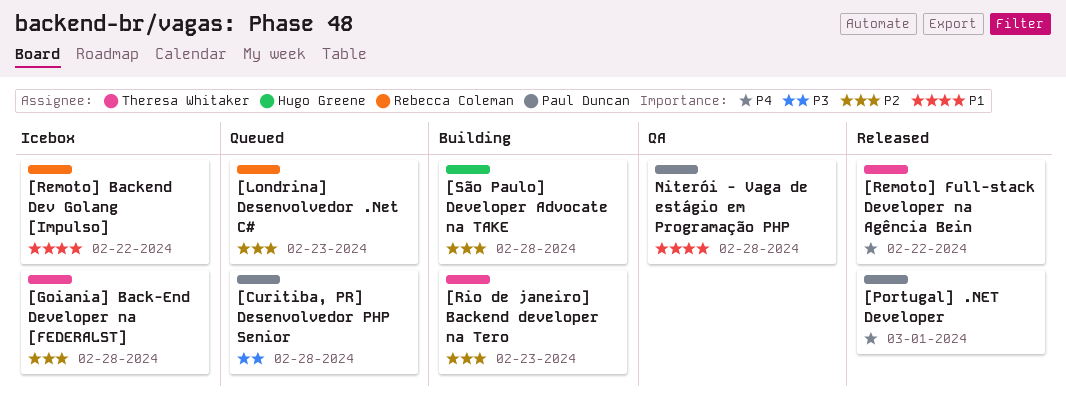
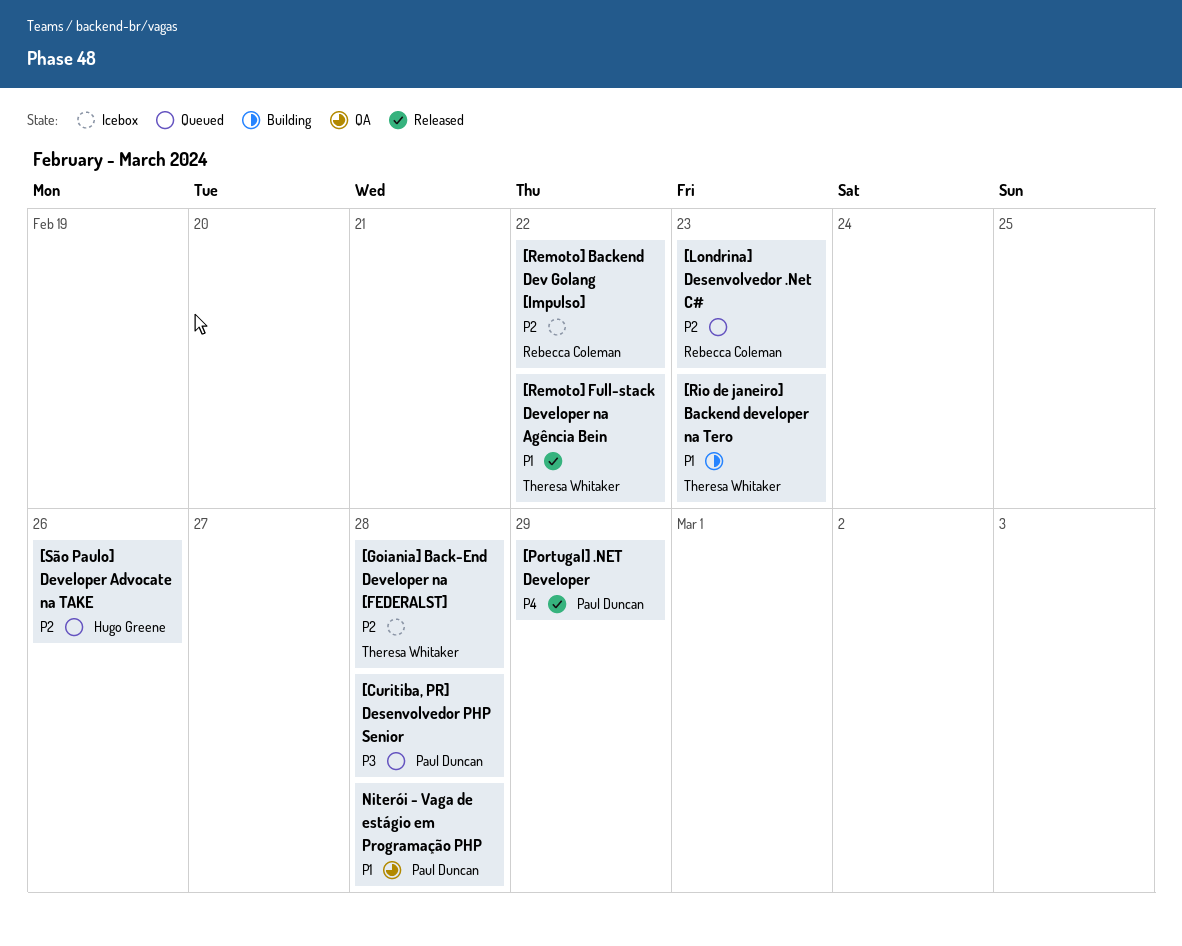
[Portugal] .NET Developer, due: Mar 1 -> Feb 29
[Remoto] Backend Dev Golang [Impulso], priority: P1 -> P2
[Remoto] Full-stack Developer na Agência Bein, priority: P4 -> P1
[Rio de janeiro] Backend developer na Tero, priority: P2 -> P1
[São Paulo] Developer Advocate na TAKE, status: Building -> Queued
[São Paulo] Developer Advocate na TAKE, due: Feb 28 -> Feb 26

